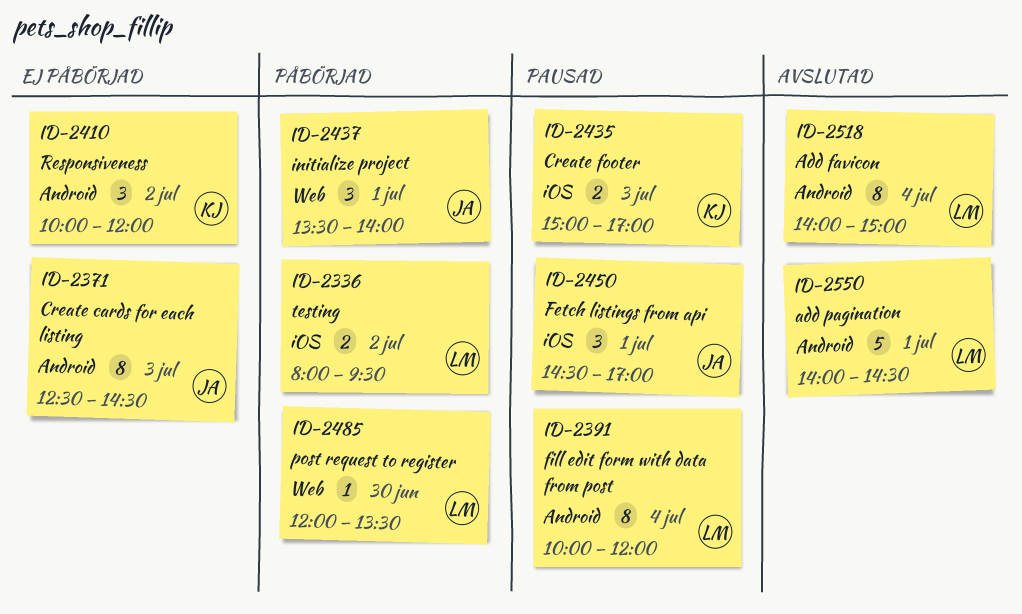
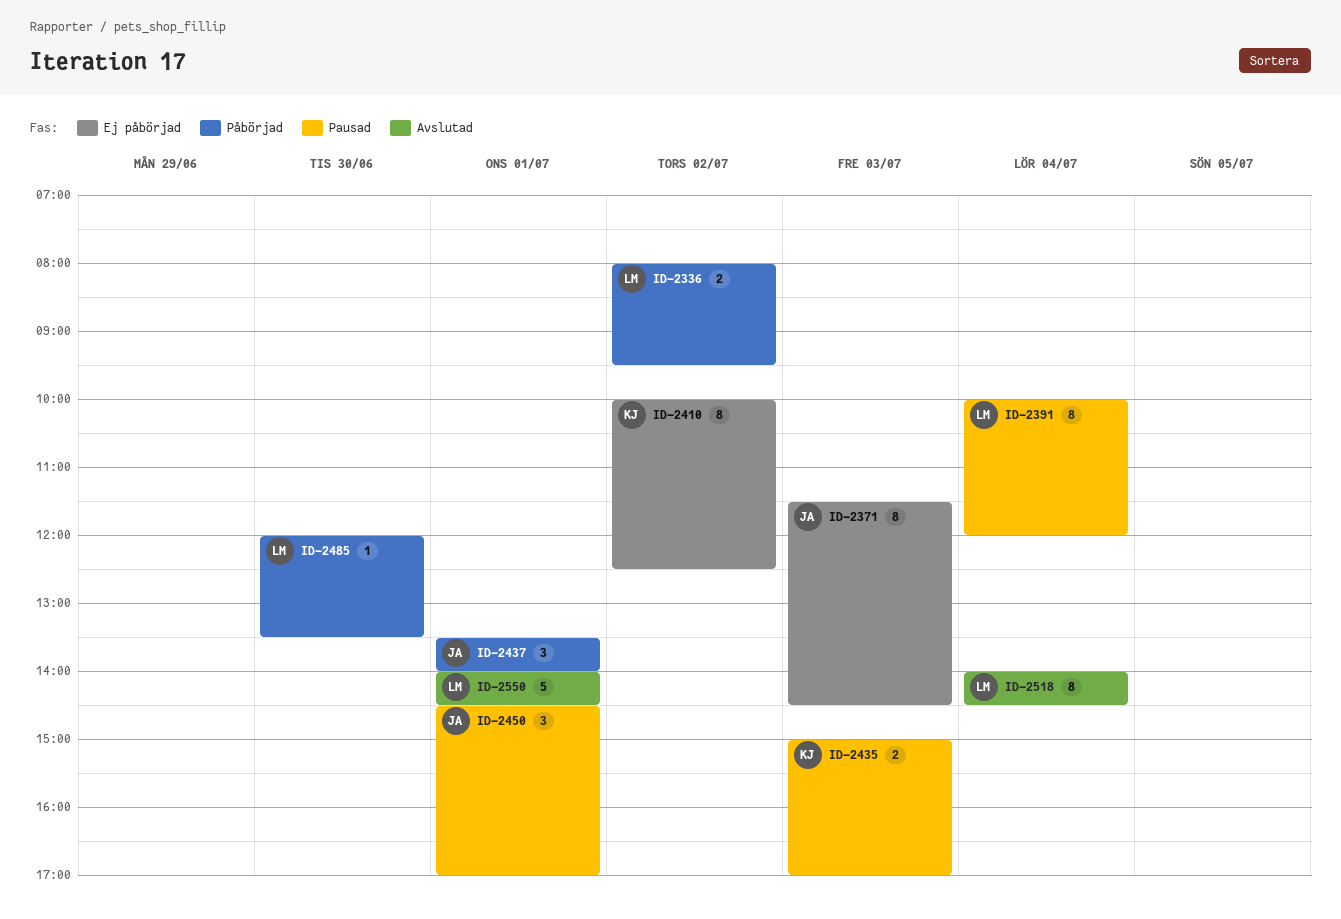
ID-2371, begins: 12:30 -> 11:30
ID-2410, estimate: 3 -> 8
ID-2410, ends: 12:00 -> 12:30
ID-2518, ends: 15:00 -> 14:30

